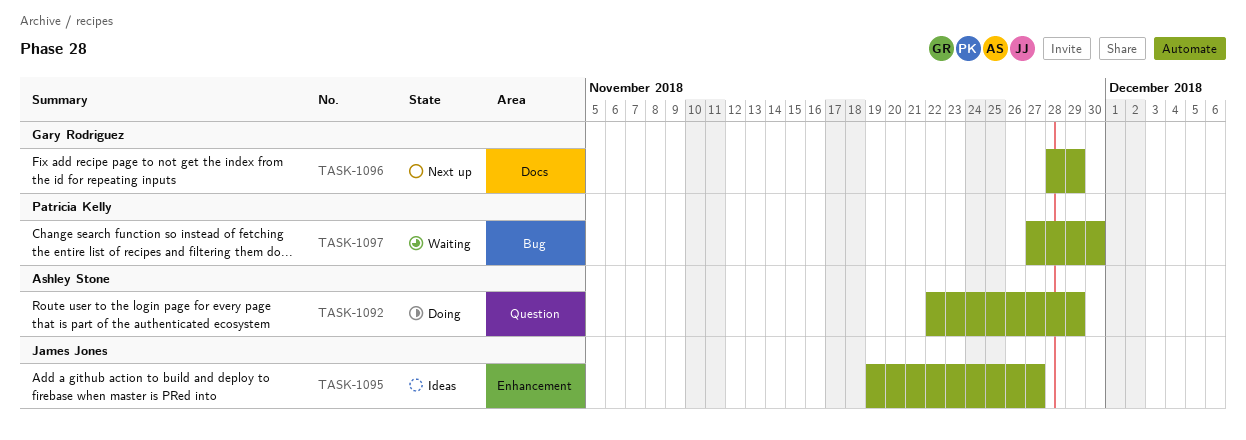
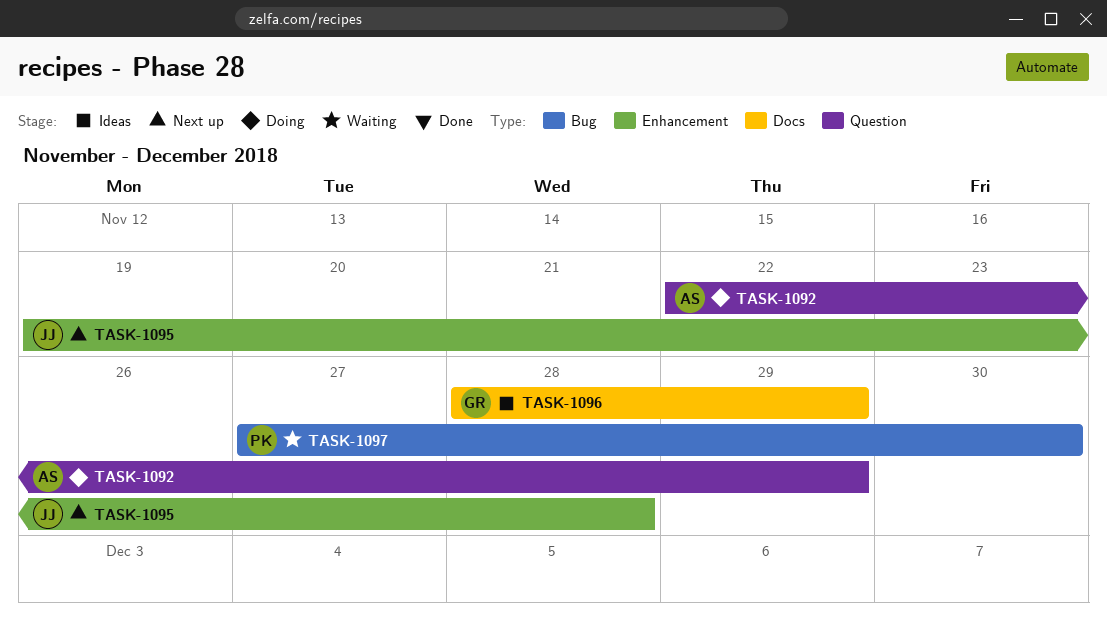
TASK-1095, status: Ideas -> Next up
TASK-1095, due: Nov 27 -> Nov 28
TASK-1096, status: Next up -> Ideas

